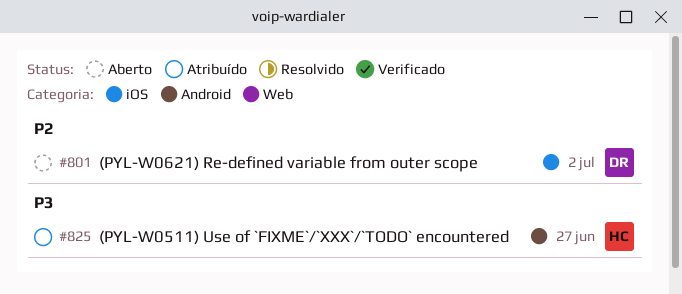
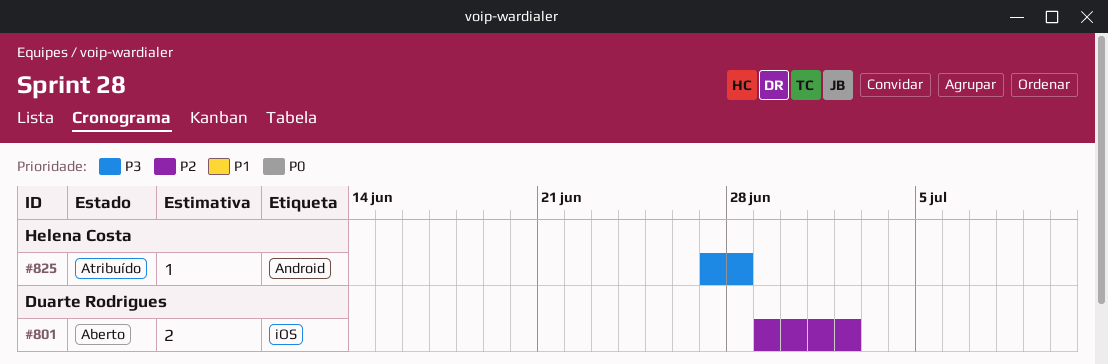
#825, due: Jun 27 -> Jun 28

